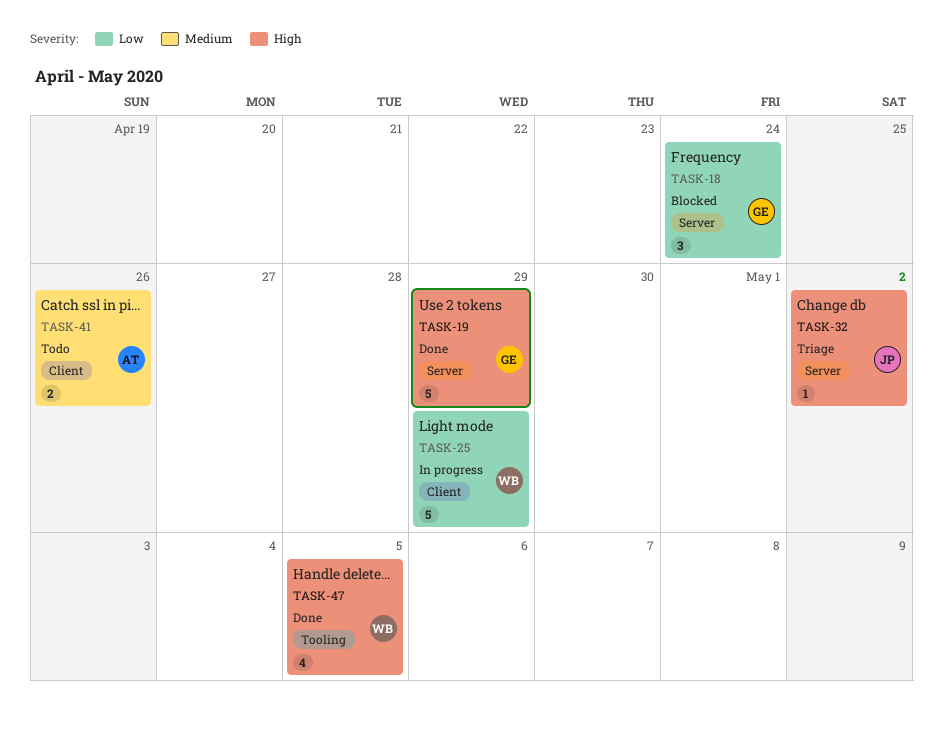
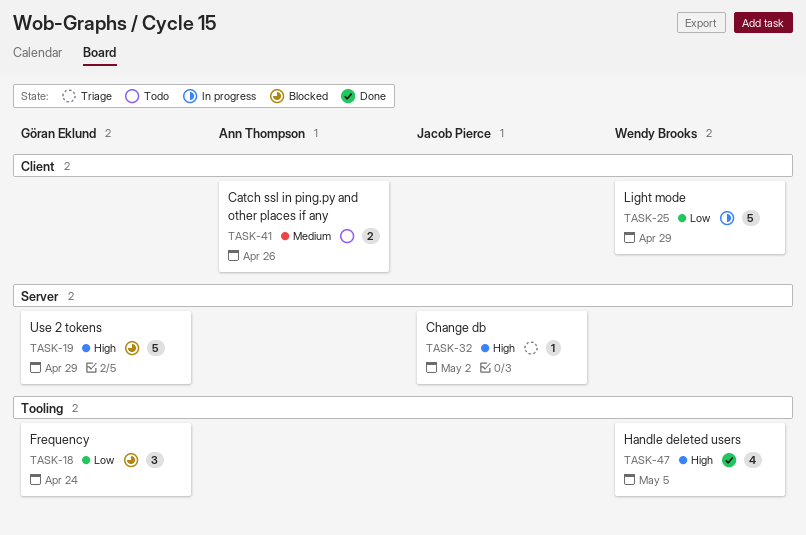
TASK-18, label: Server -> Tooling
TASK-19, status: Done -> Blocked

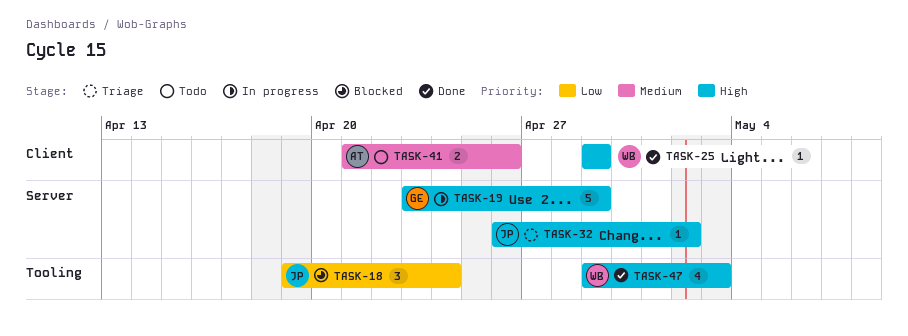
TASK-18, owner: Göran Eklund -> Jacob Pierce
TASK-19, status: Blocked -> In progress
TASK-25, status: In progress -> Done
TASK-25, priority: Low -> High
TASK-25, estimate: 5 -> 1
TASK-47, due: May 5 -> May 3

